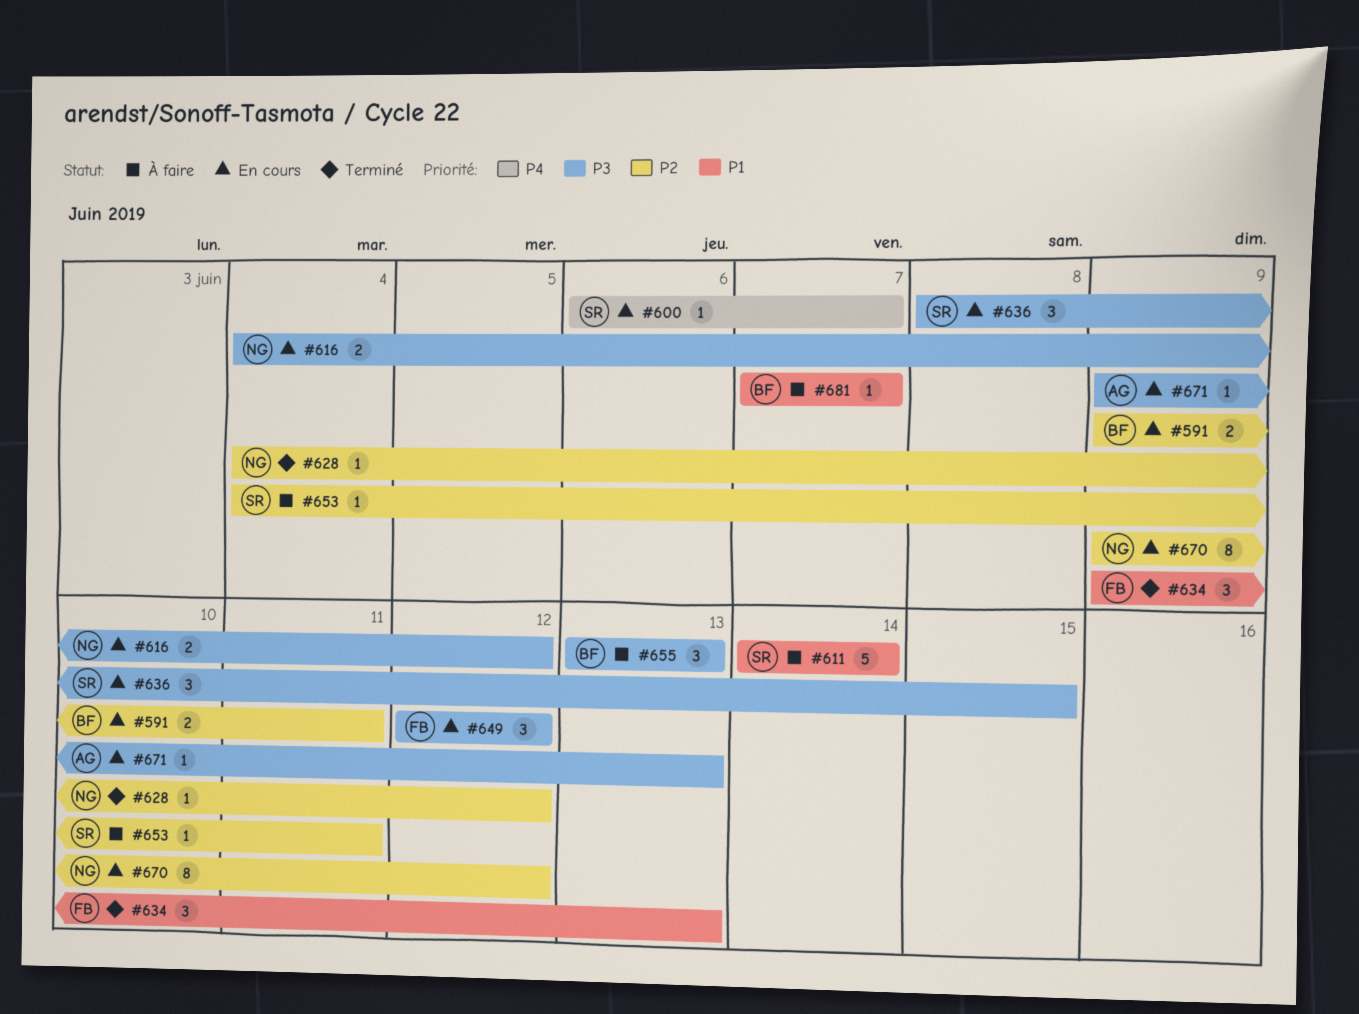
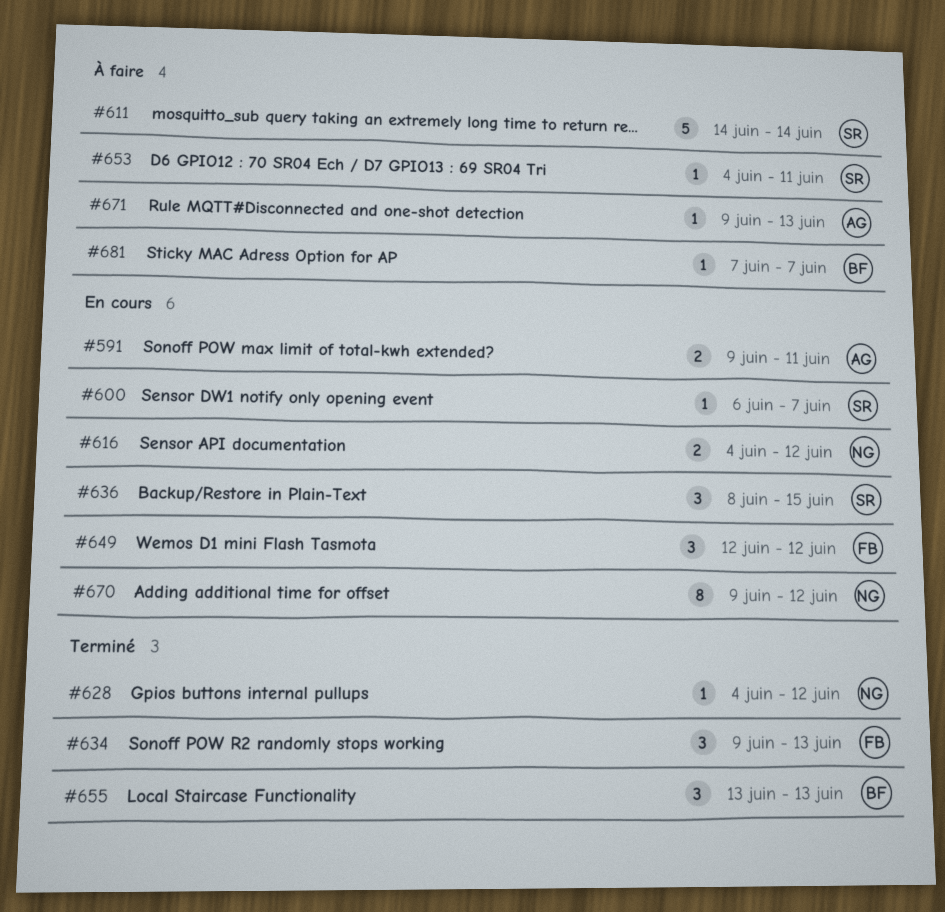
#591, owner: BF -> AG
#655, status: À faire -> Terminé
#671, status: En cours -> À faire

